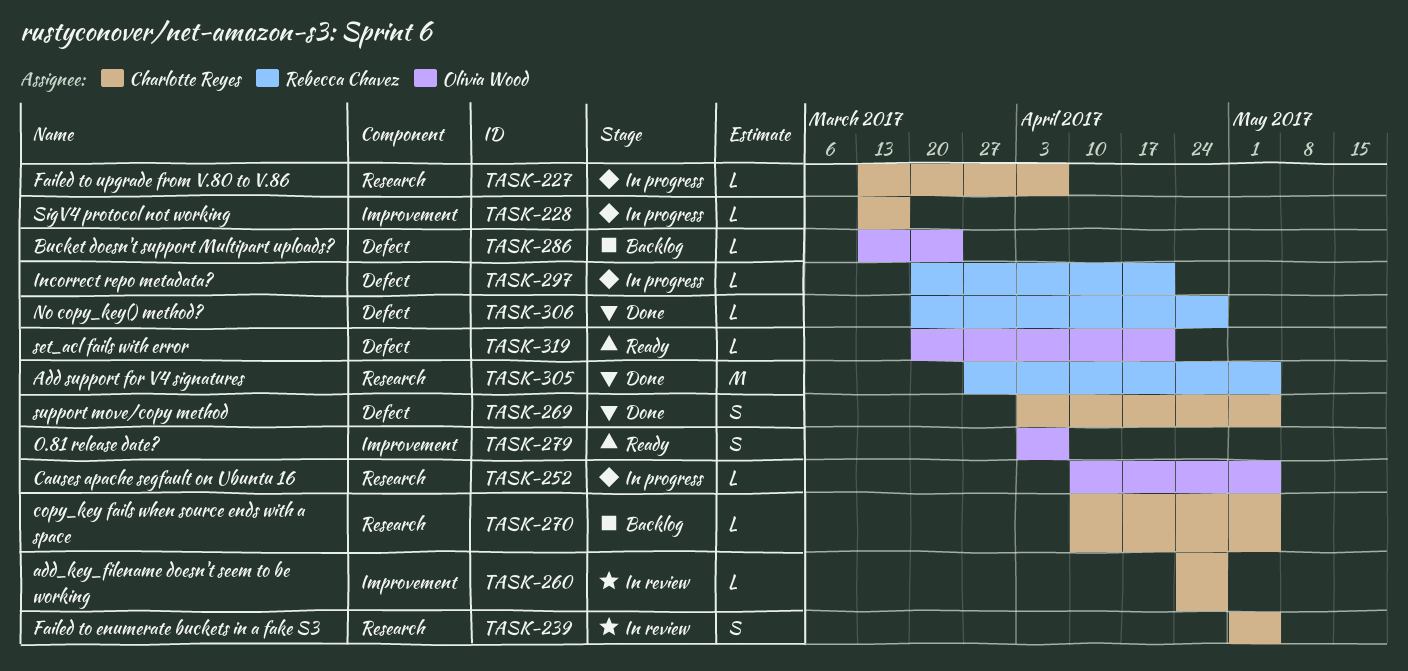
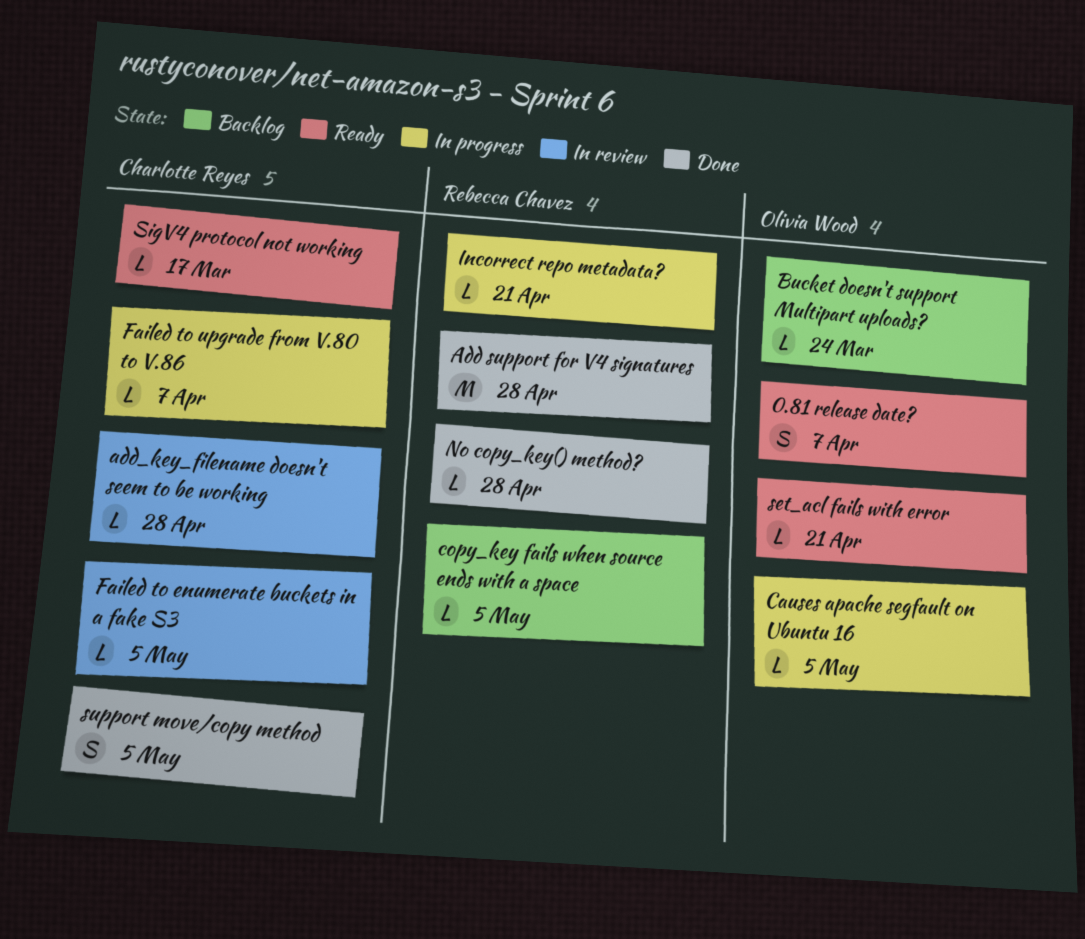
Add support for V4 signatures, due: May 5 -> Apr 28
copy_key fails when source ends with a space, owner: Charlotte Reyes -> Rebecca Chavez
Failed to enumerate buckets in a fake S3, estimate: S -> L
SigV4 protocol not working, status: In progress -> Ready

